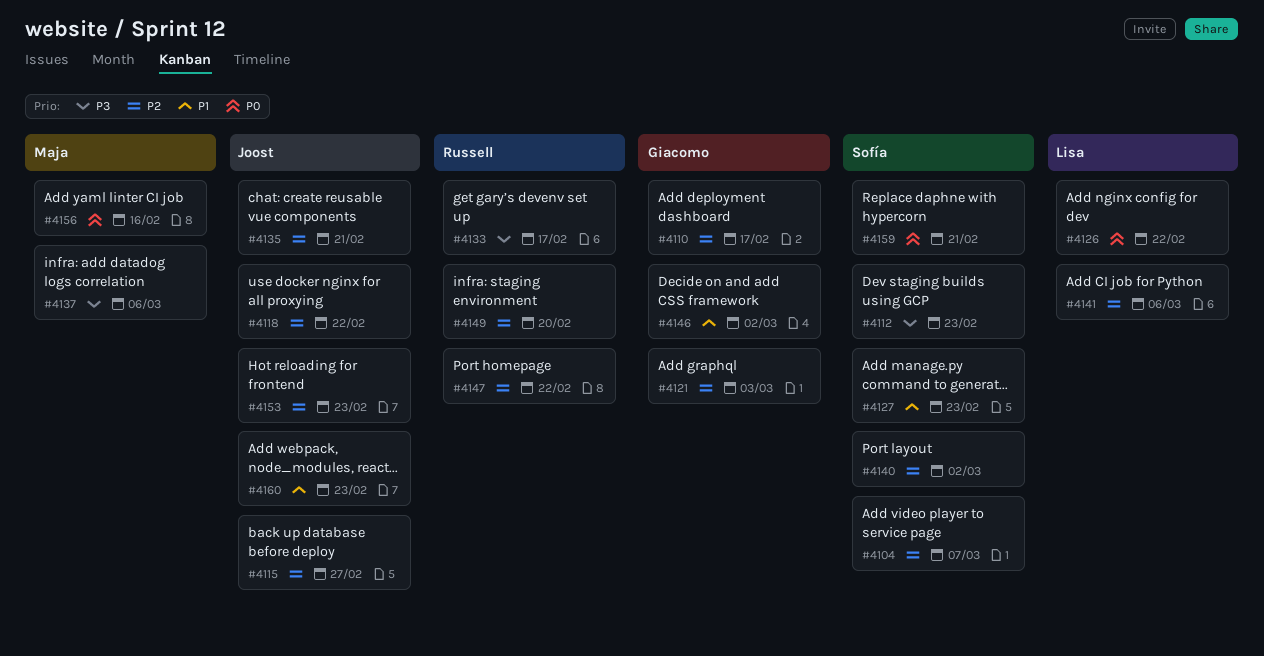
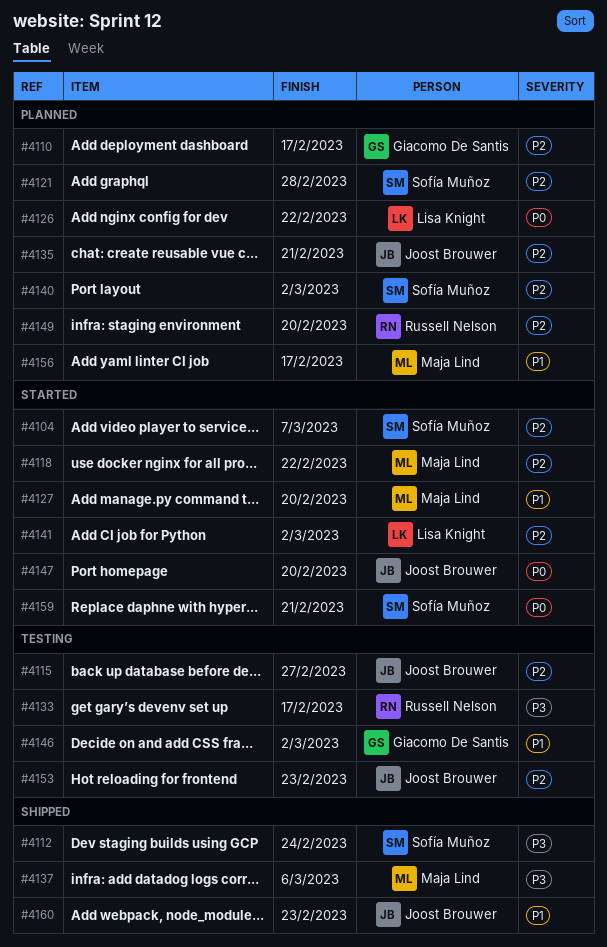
#4112, due: Feb 23 -> Feb 24
#4118, owner: Joost Brouwer -> Maja Lind
#4121, owner: Giacomo De Santis -> Sofía Muñoz
#4121, due: Mar 3 -> Feb 28
#4127, owner: Sofía Muñoz -> Maja Lind
#4127, due: Feb 23 -> Feb 20
#4141, due: Mar 6 -> Mar 2
#4147, owner: Russell Nelson -> Joost Brouwer
#4147, priority: P2 -> P0
#4147, due: Feb 22 -> Feb 20
#4156, priority: P0 -> P1
#4156, due: Feb 16 -> Feb 17

